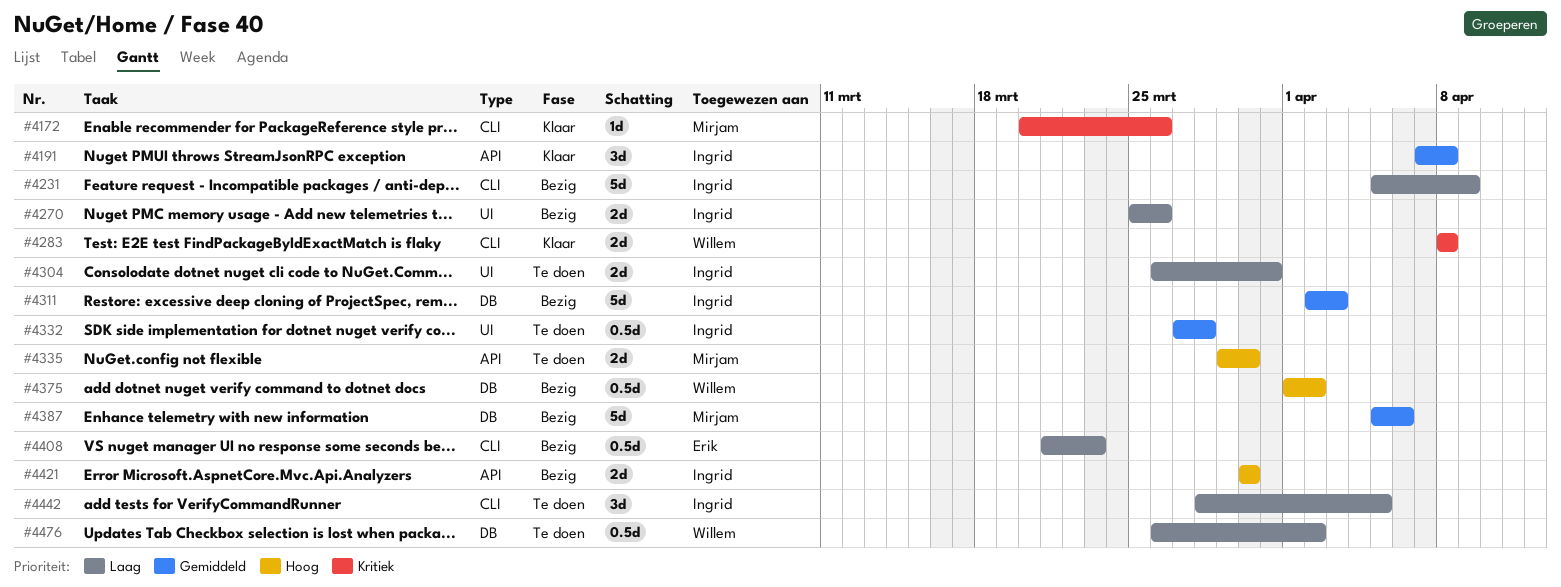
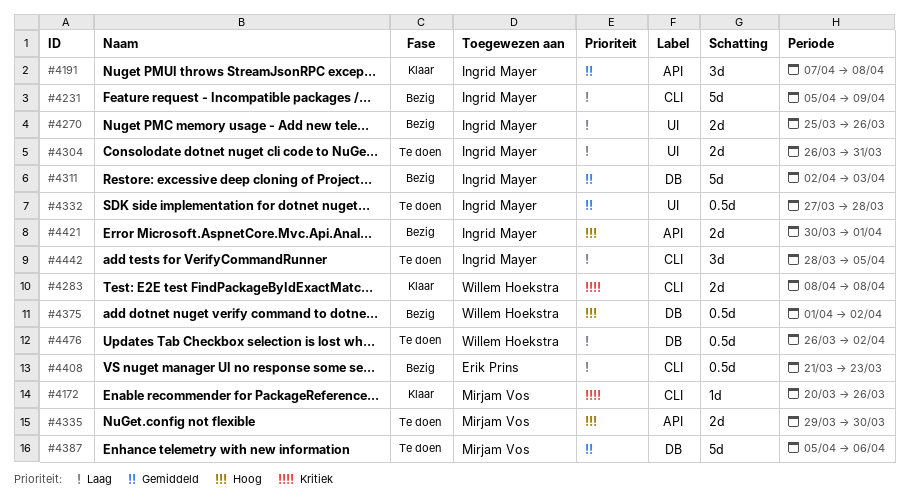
#4387, status: Bezig -> Te doen
#4421, due: Mar 30 -> Apr 1

